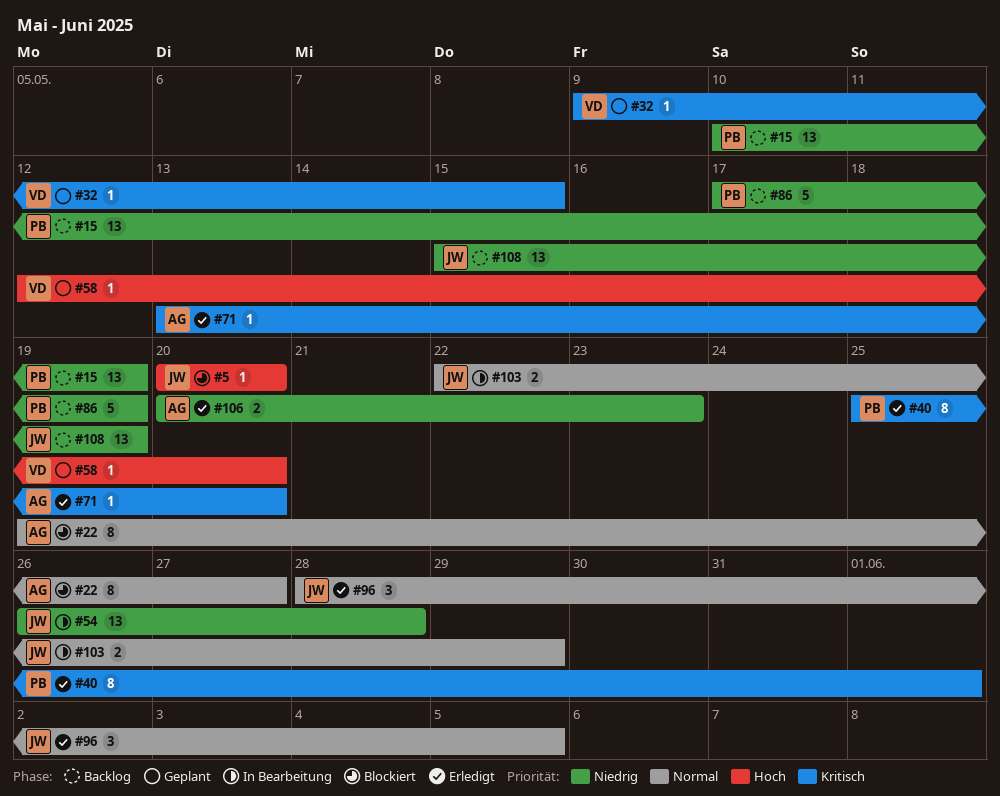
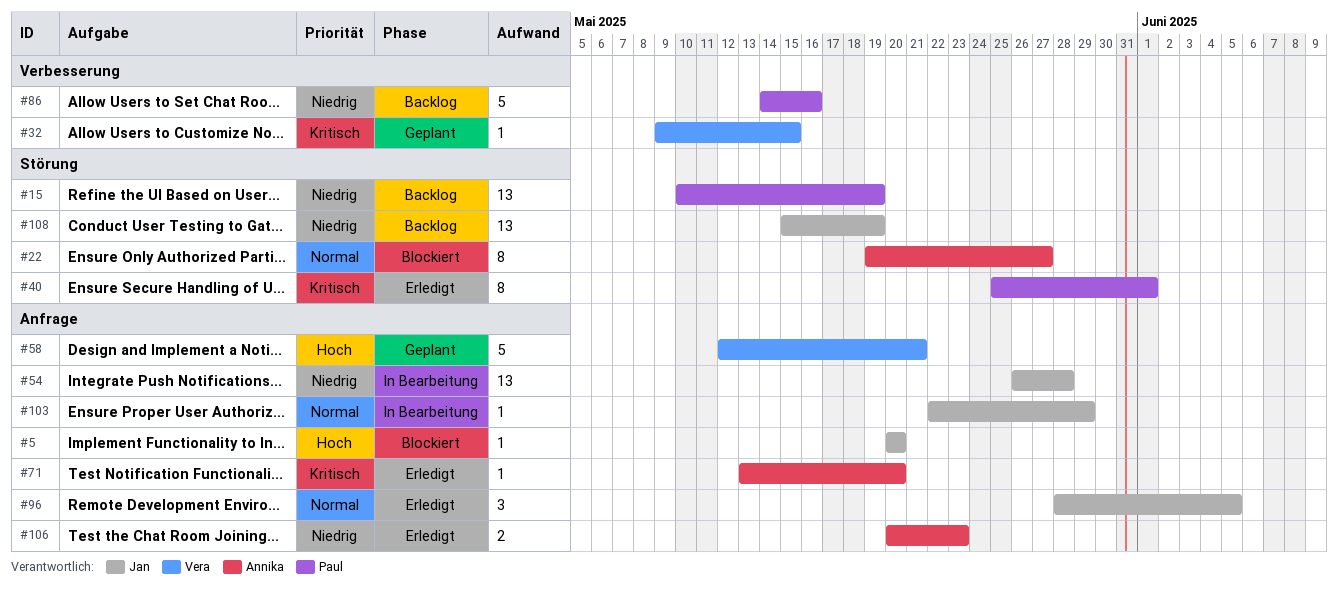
#58, estimate: 1 -> 5
#58, due: May 20 -> May 21
#86, start: May 17 -> May 14
#86, due: May 19 -> May 16
#103, estimate: 2 -> 1

